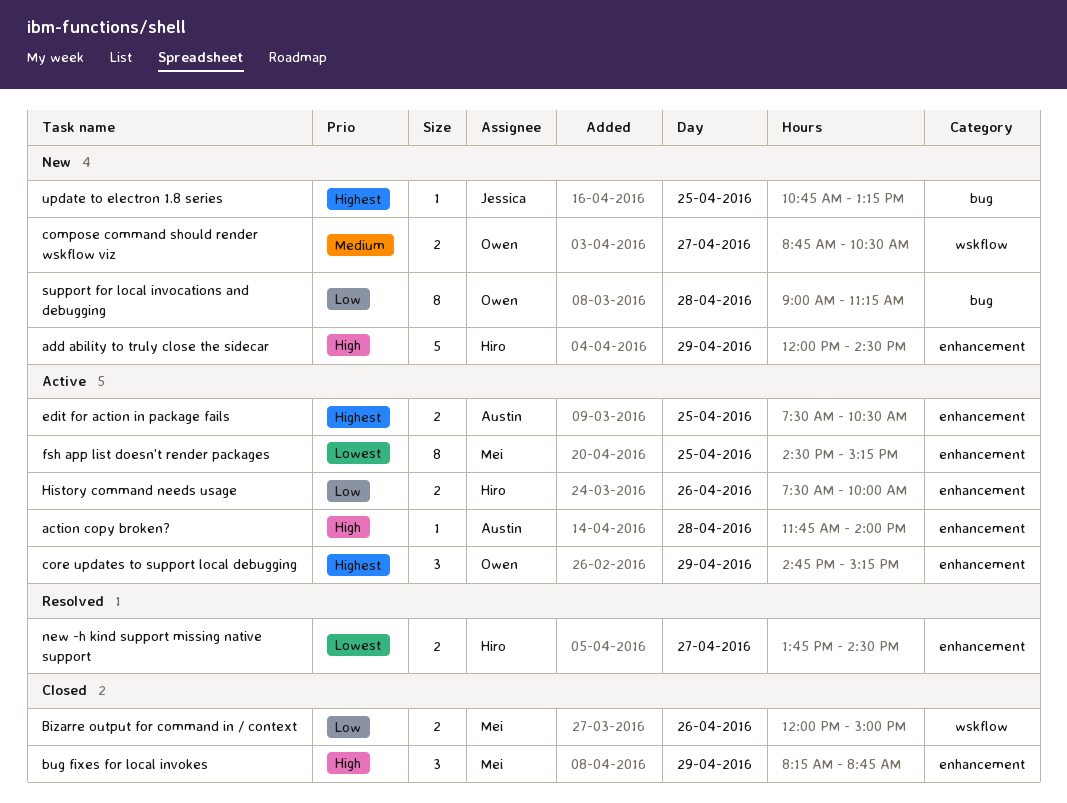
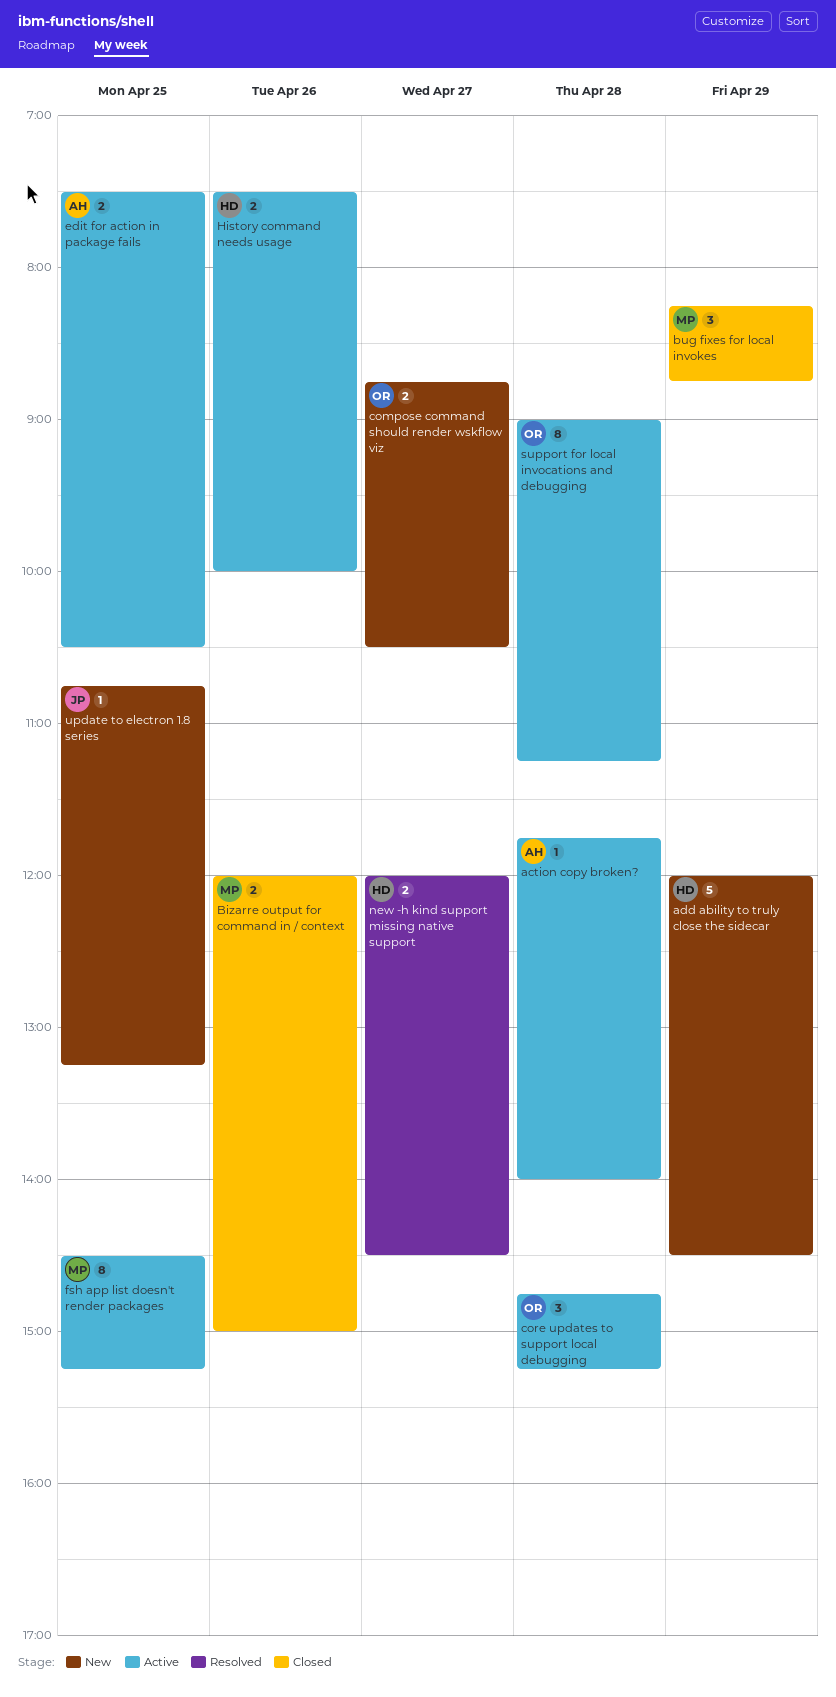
core updates to support local debugging, day: Apr 29 -> Apr 28
new -h kind support missing native support, begins: 13:45 -> 12:00
support for local invocations and debugging, status: New -> Active

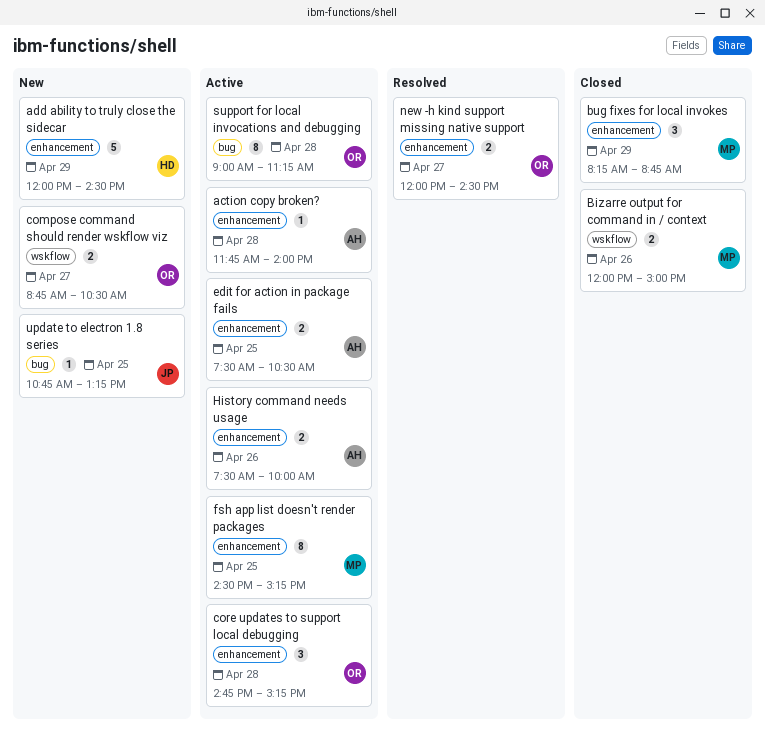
History command needs usage, owner: HD -> AH
new -h kind support missing native support, owner: HD -> OR

